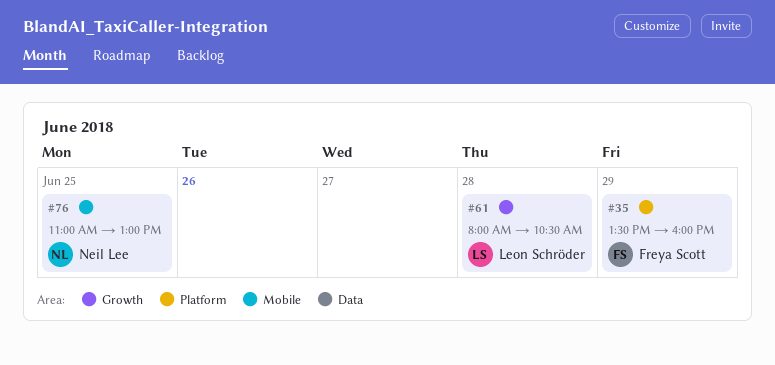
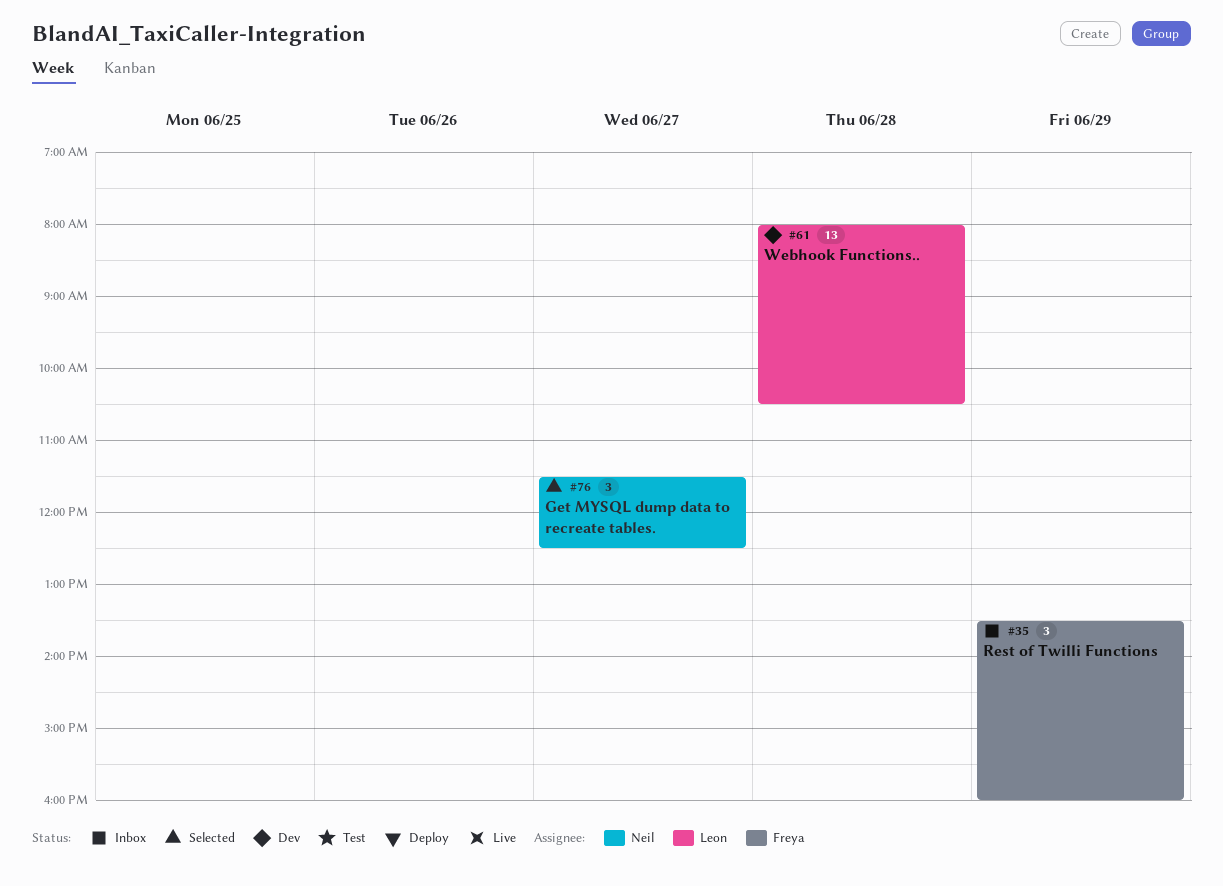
#76, day: Jun 25 -> Jun 27
#76, begins: 11:00 -> 11:30
#76, ends: 13:00 -> 12:30

